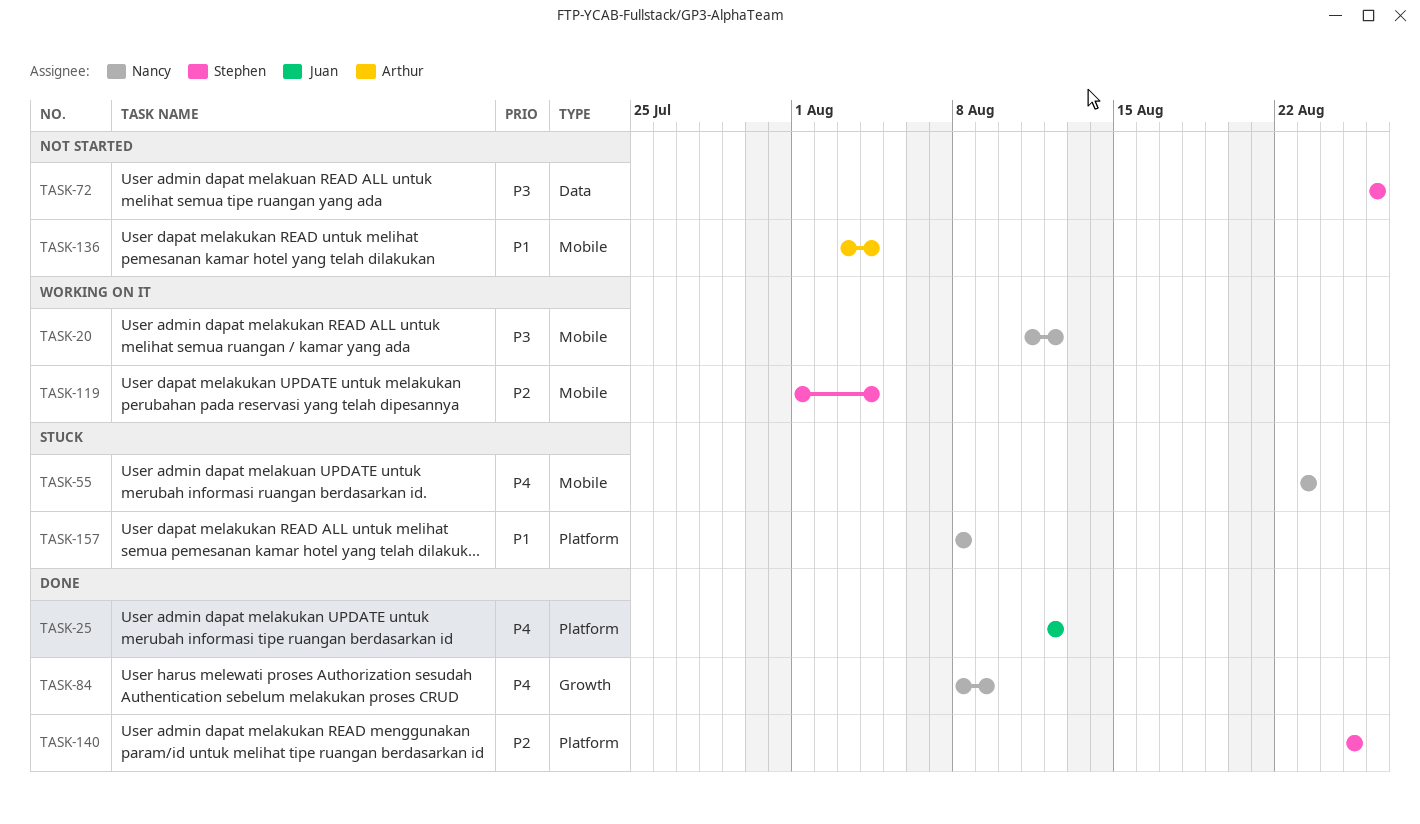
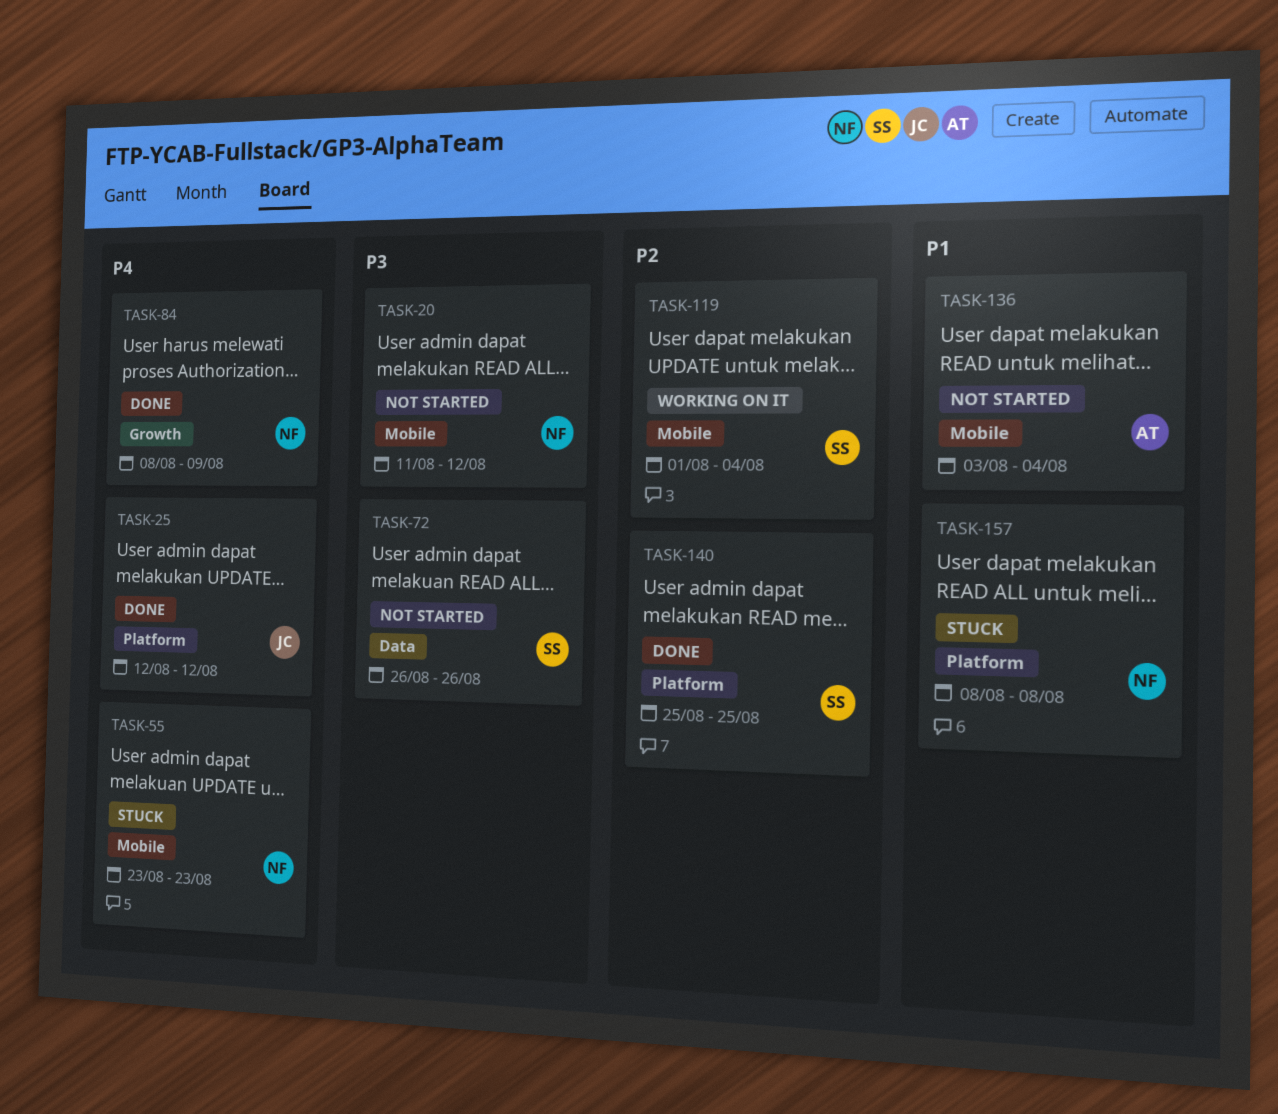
TASK-20, status: Working on it -> Not started

